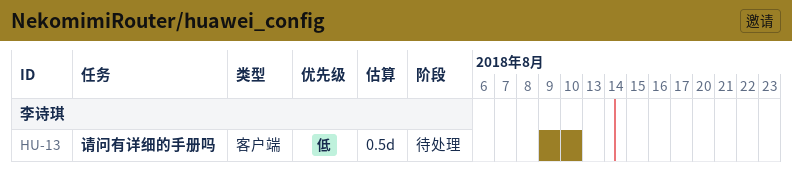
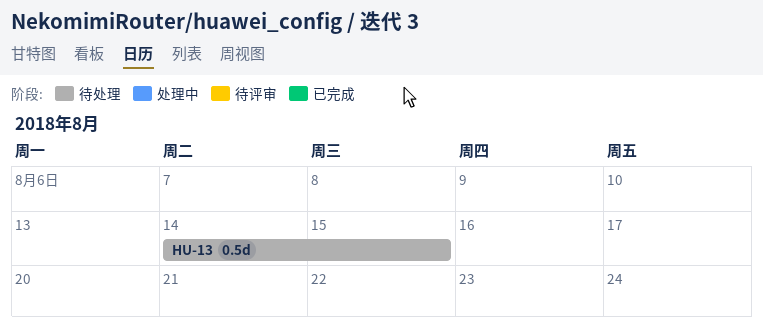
HU-13, start: Aug 9 -> Aug 14
HU-13, due: Aug 10 -> Aug 15

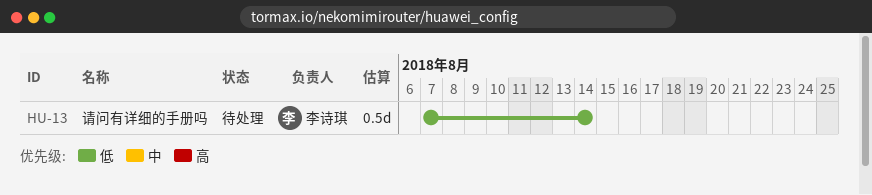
HU-13, start: Aug 14 -> Aug 7
HU-13, due: Aug 15 -> Aug 14

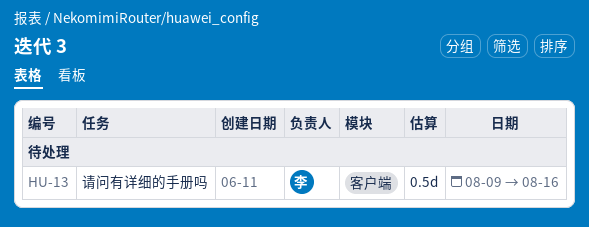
HU-13, start: Aug 7 -> Aug 9
HU-13, due: Aug 14 -> Aug 16

